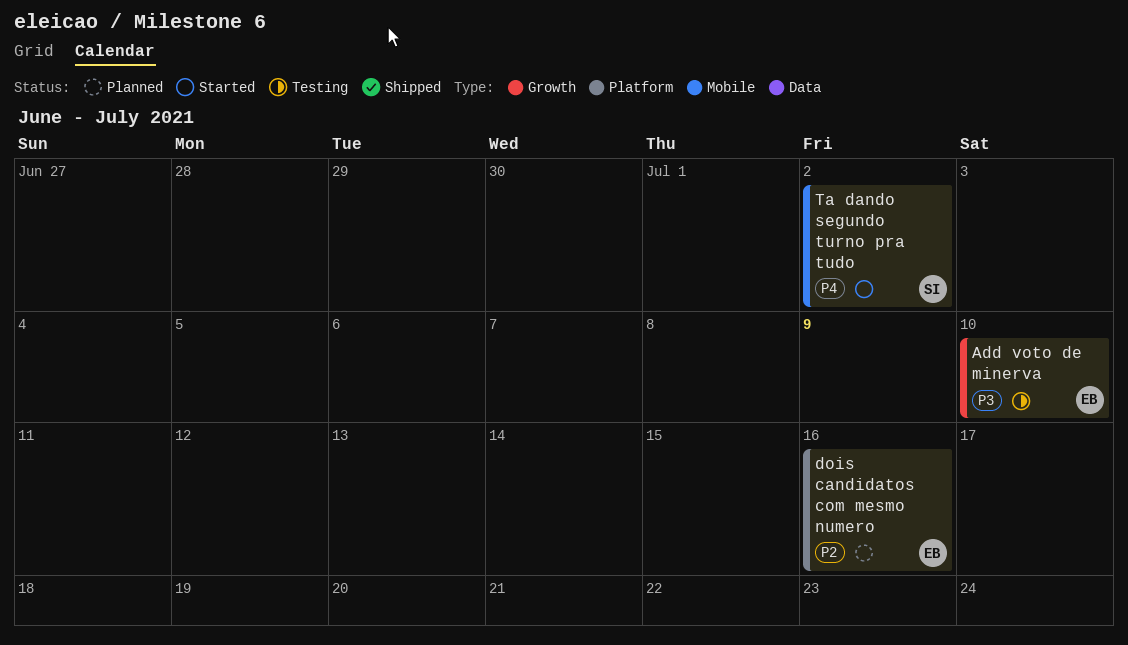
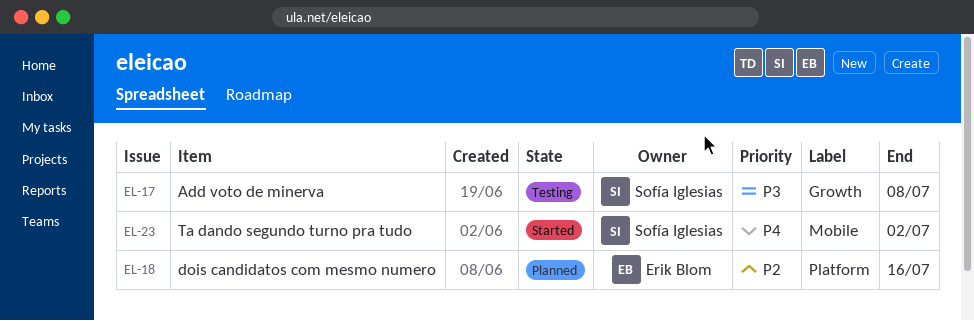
Add voto de minerva, owner: Erik Blom -> Sofía Iglesias
Add voto de minerva, due: Jul 10 -> Jul 8

